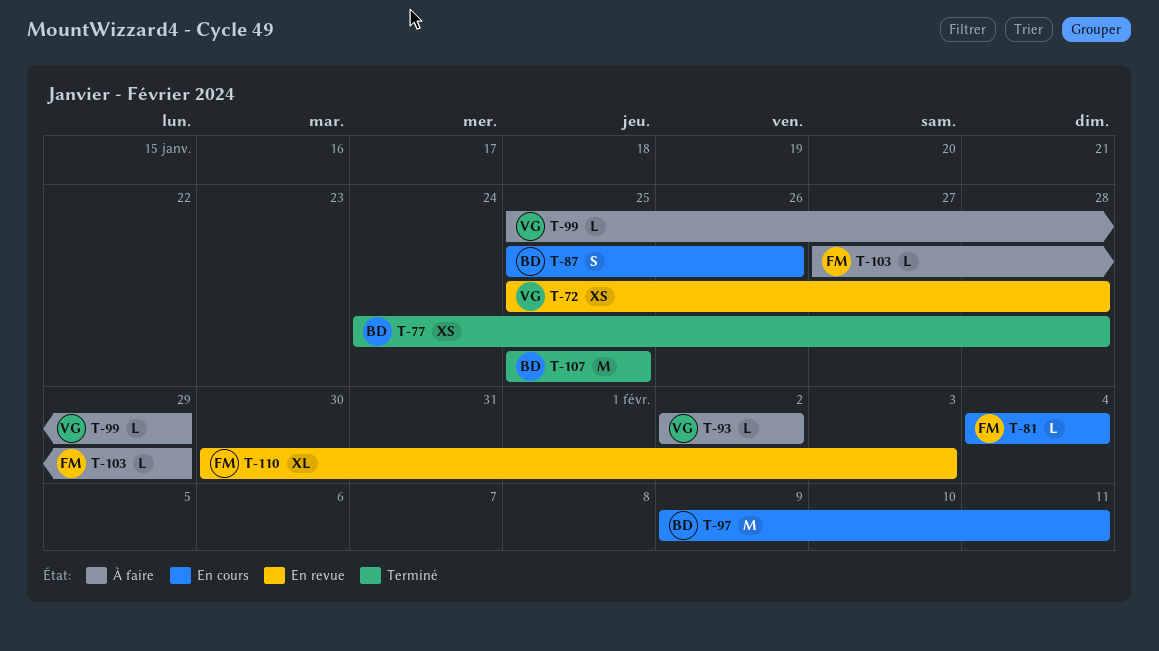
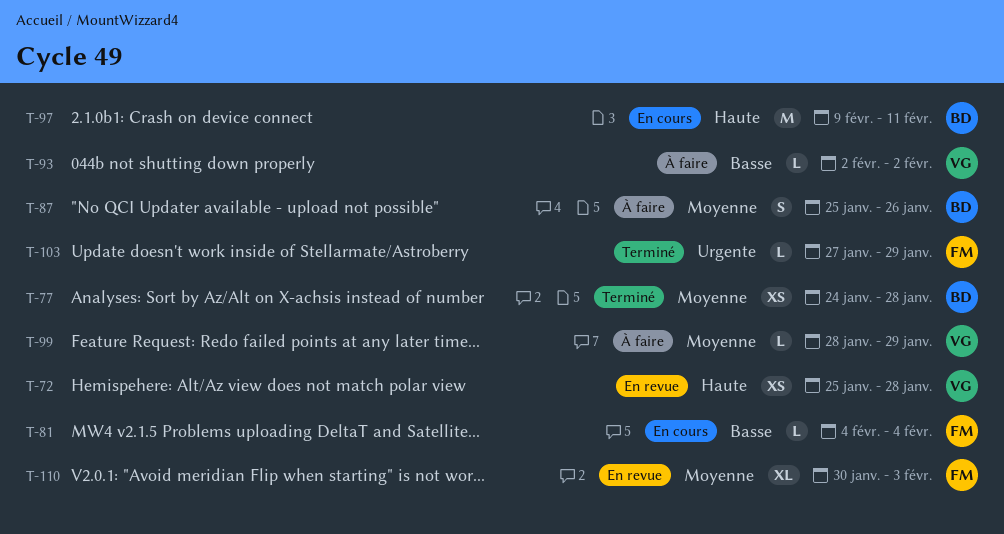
T-87, status: En cours -> À faire
T-99, start: Jan 25 -> Jan 28
T-103, status: À faire -> Terminé
T-107: present -> none

